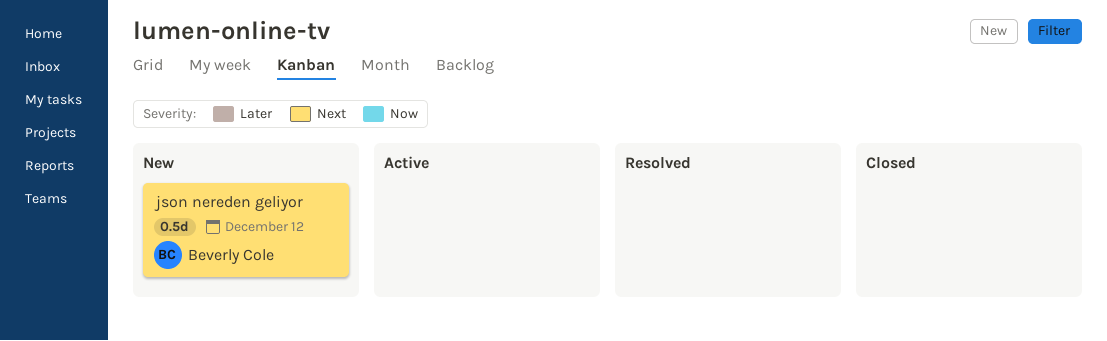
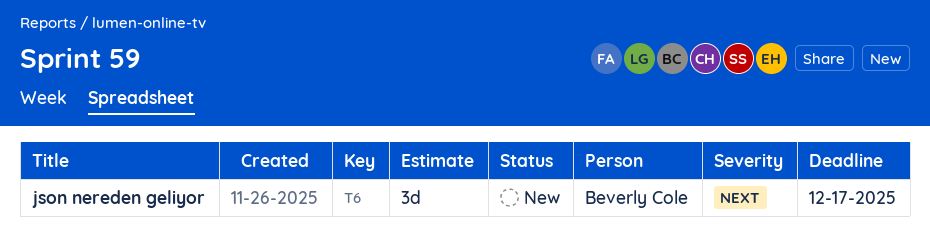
json nereden geliyor, estimate: 0.5d -> 3d
json nereden geliyor, due: Dec 12 -> Dec 17

